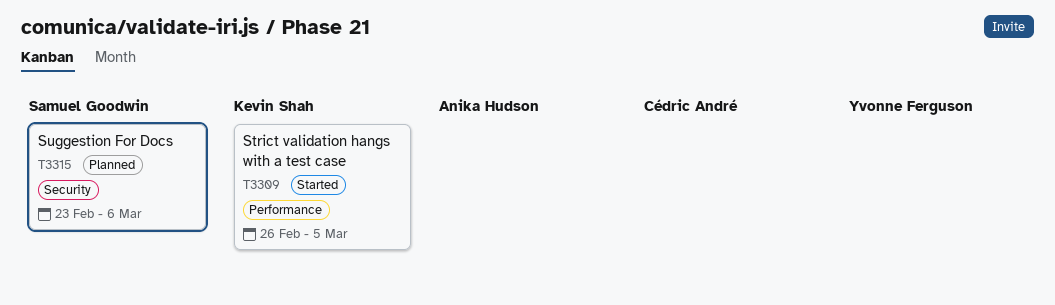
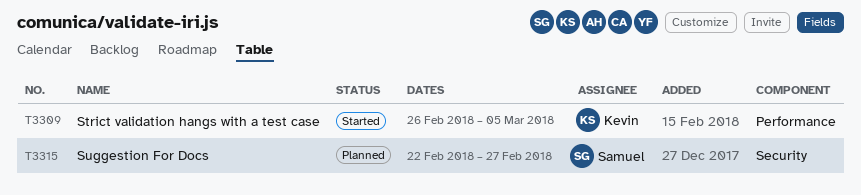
T3315, start: Feb 23 -> Feb 22
T3315, due: Mar 6 -> Feb 27

